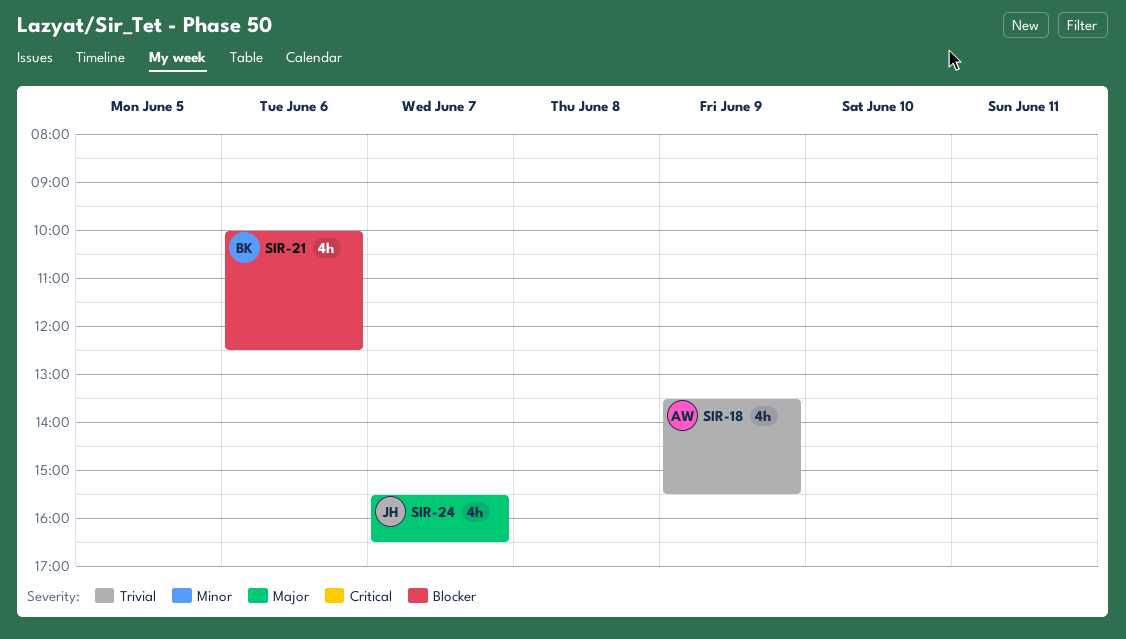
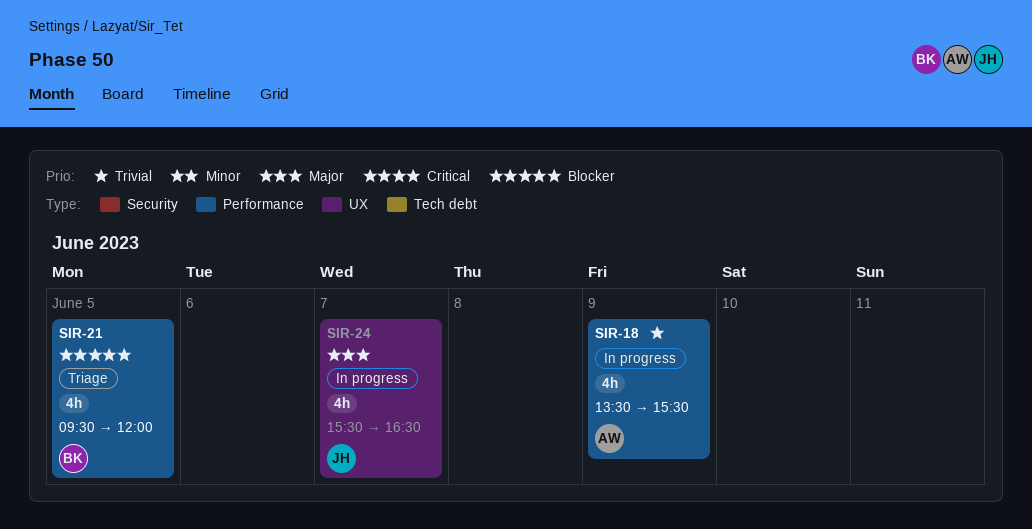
SIR-21, day: Jun 6 -> Jun 5
SIR-21, begins: 10:00 -> 09:30
SIR-21, ends: 12:30 -> 12:00

